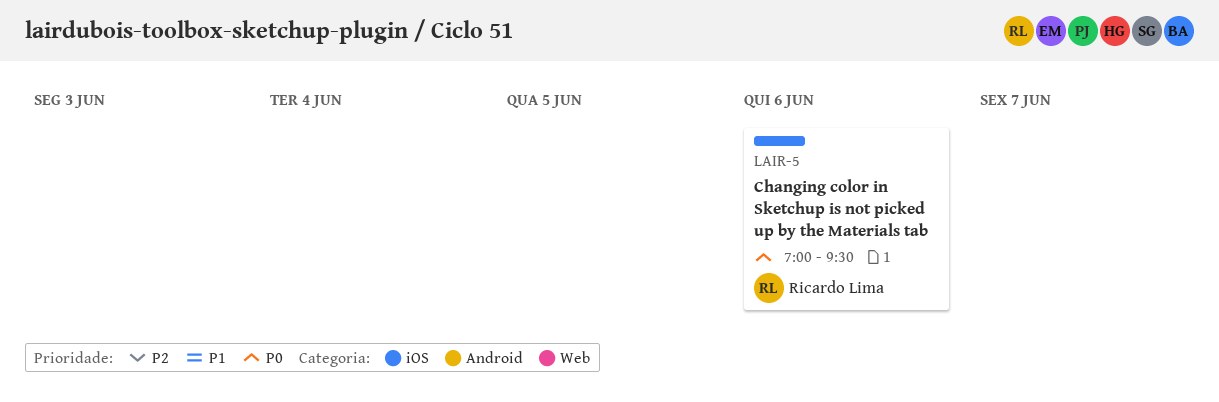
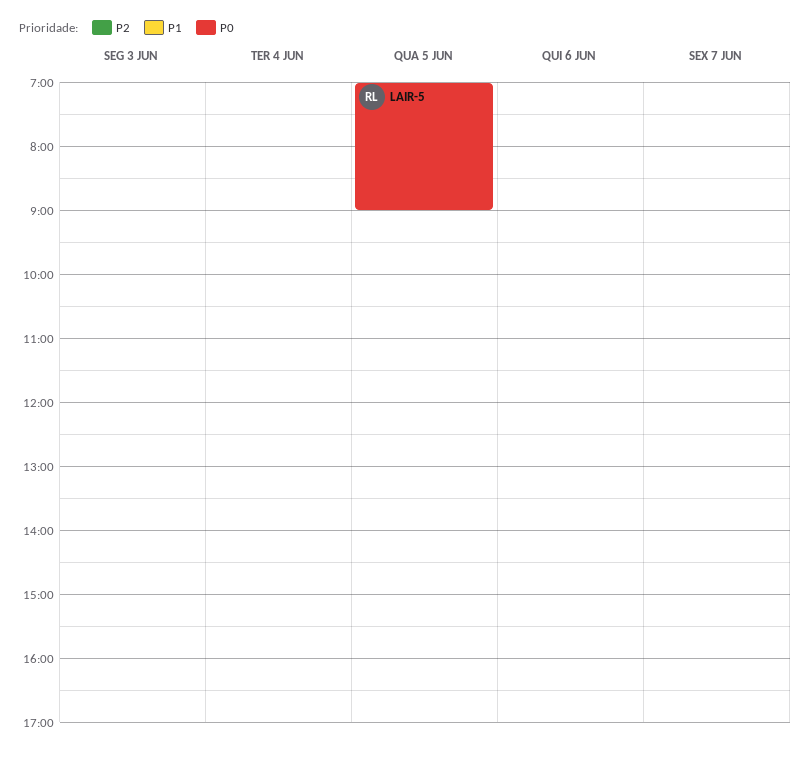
LAIR-5, day: Jun 6 -> Jun 5
LAIR-5, ends: 09:30 -> 09:00

